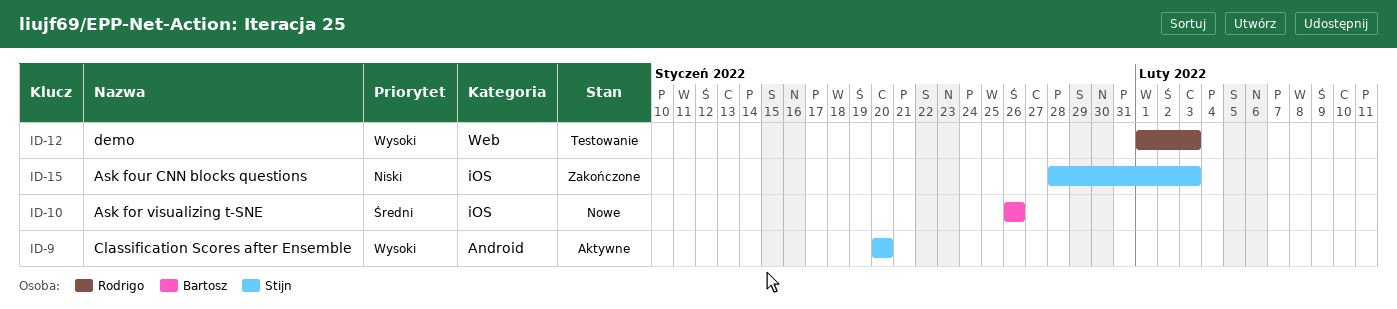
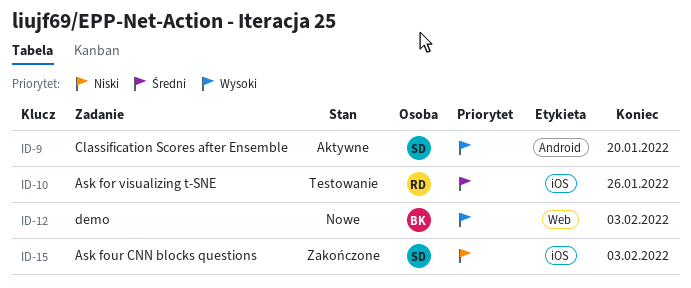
ID-10, status: Nowe -> Testowanie
ID-10, owner: Bartosz -> Rodrigo
ID-12, status: Testowanie -> Nowe
ID-12, owner: Rodrigo -> Bartosz

